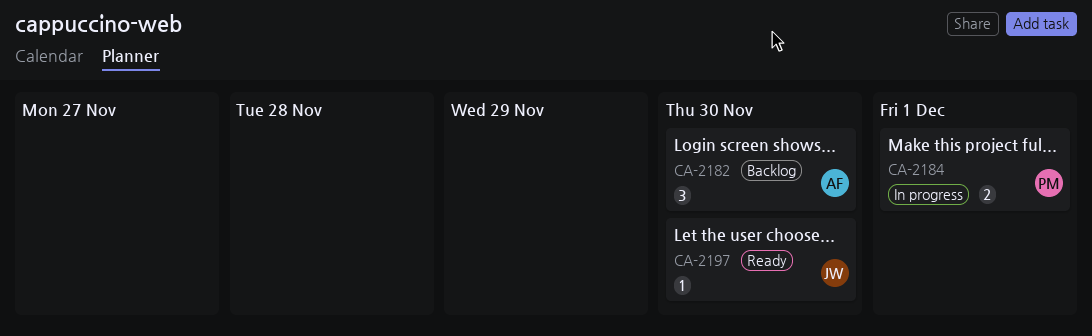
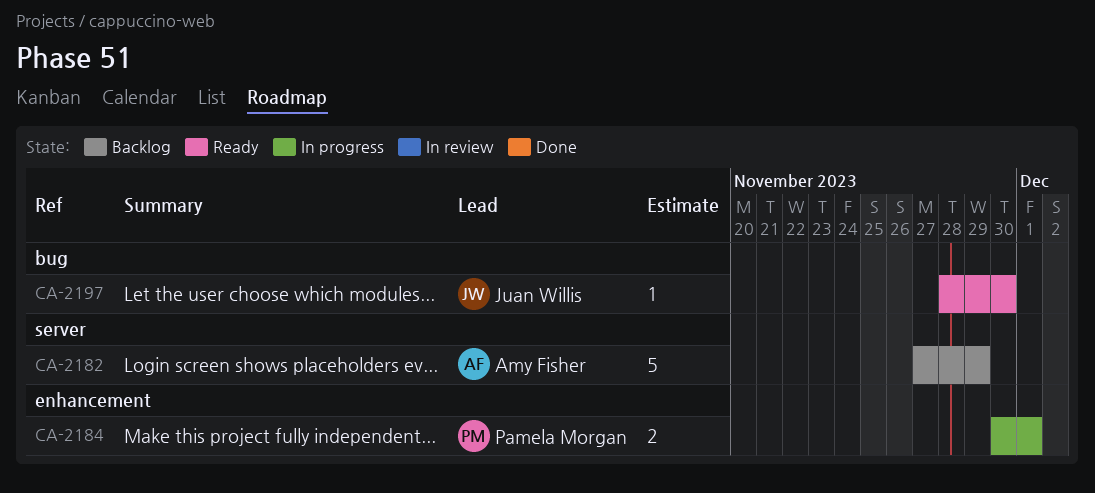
CA-2182, estimate: 3 -> 5
CA-2182, due: Nov 30 -> Nov 29

